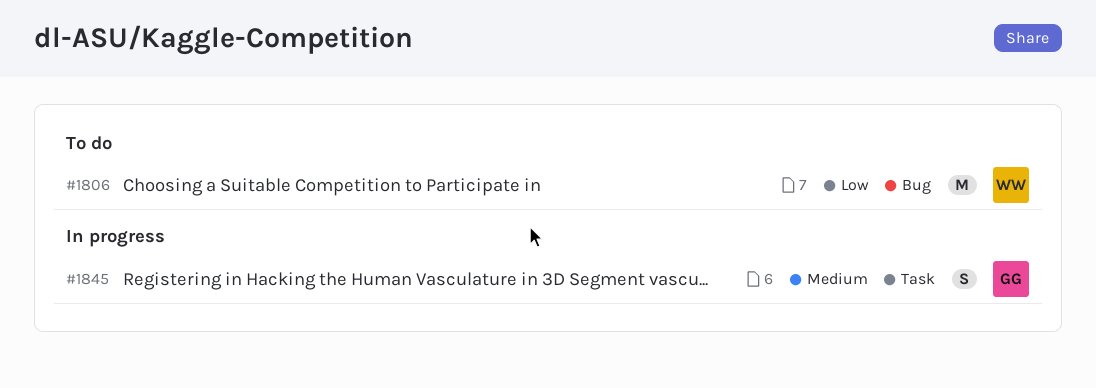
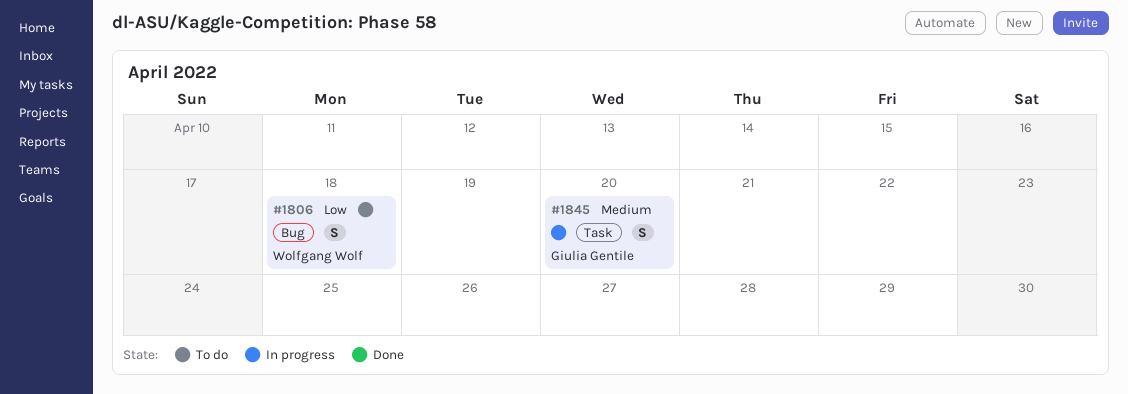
#1806, estimate: M -> S

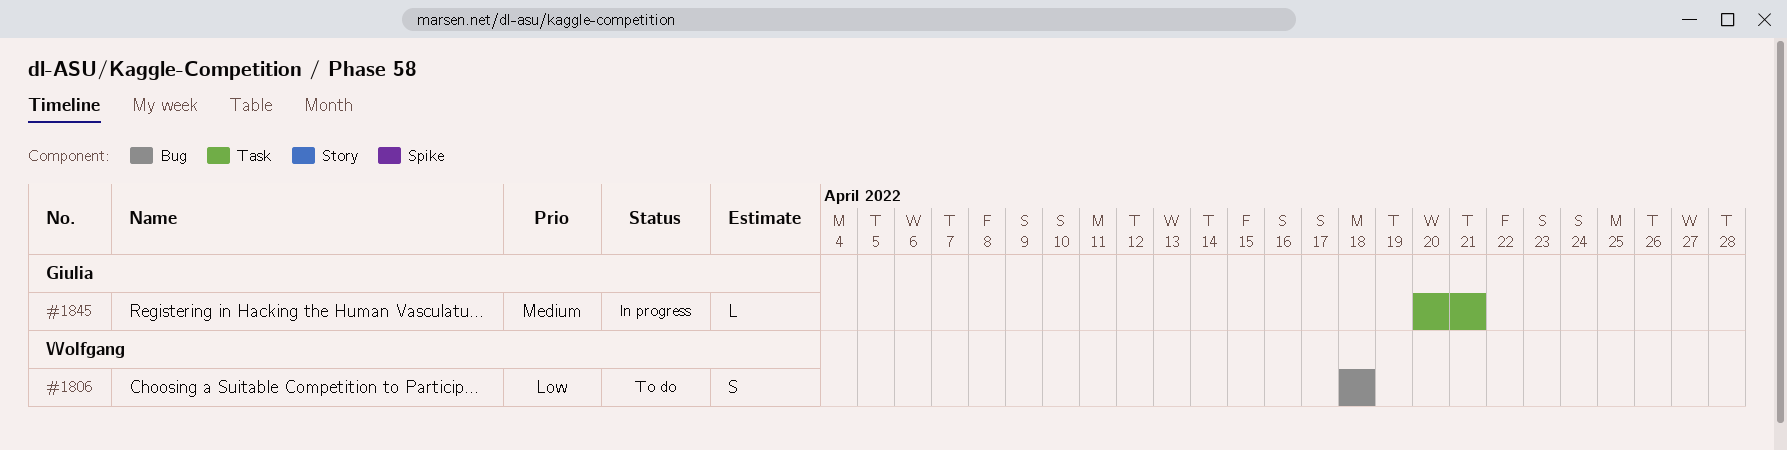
#1845, estimate: S -> L
#1845, due: Apr 20 -> Apr 21

